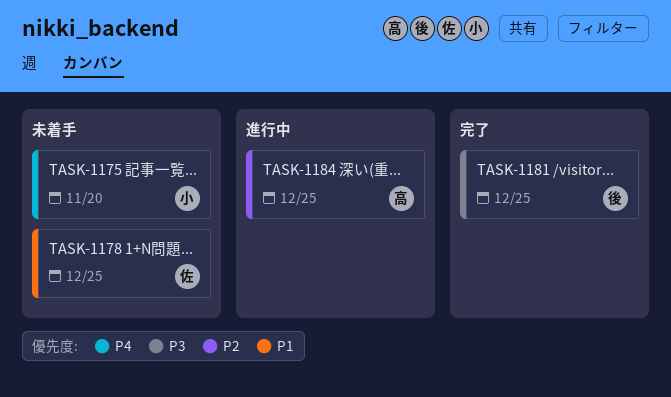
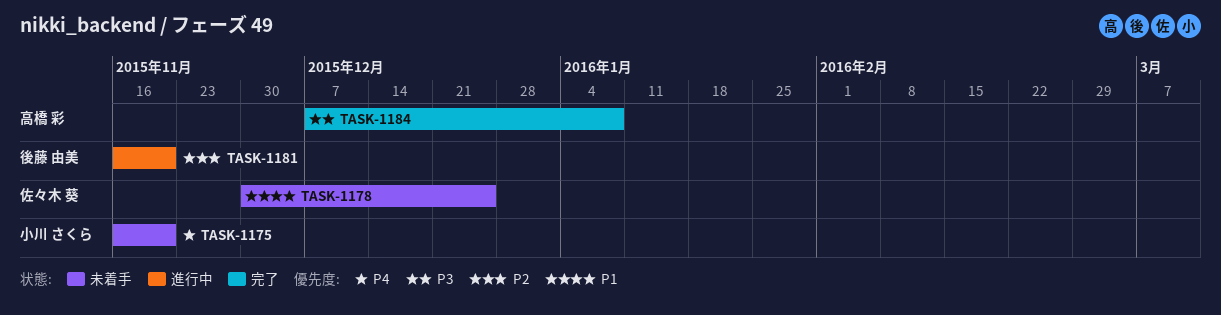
TASK-1181, status: 完了 -> 進行中
TASK-1181, priority: P3 -> P2
TASK-1181, due: Dec 25 -> Nov 20
TASK-1184, status: 進行中 -> 完了
TASK-1184, priority: P2 -> P3
TASK-1184, due: Dec 25 -> Jan 8

